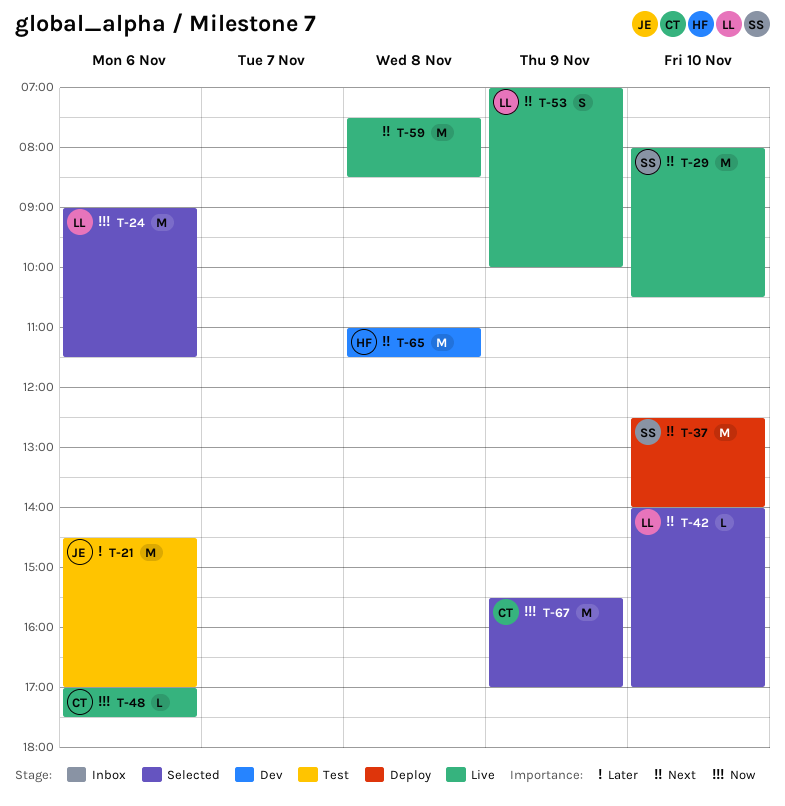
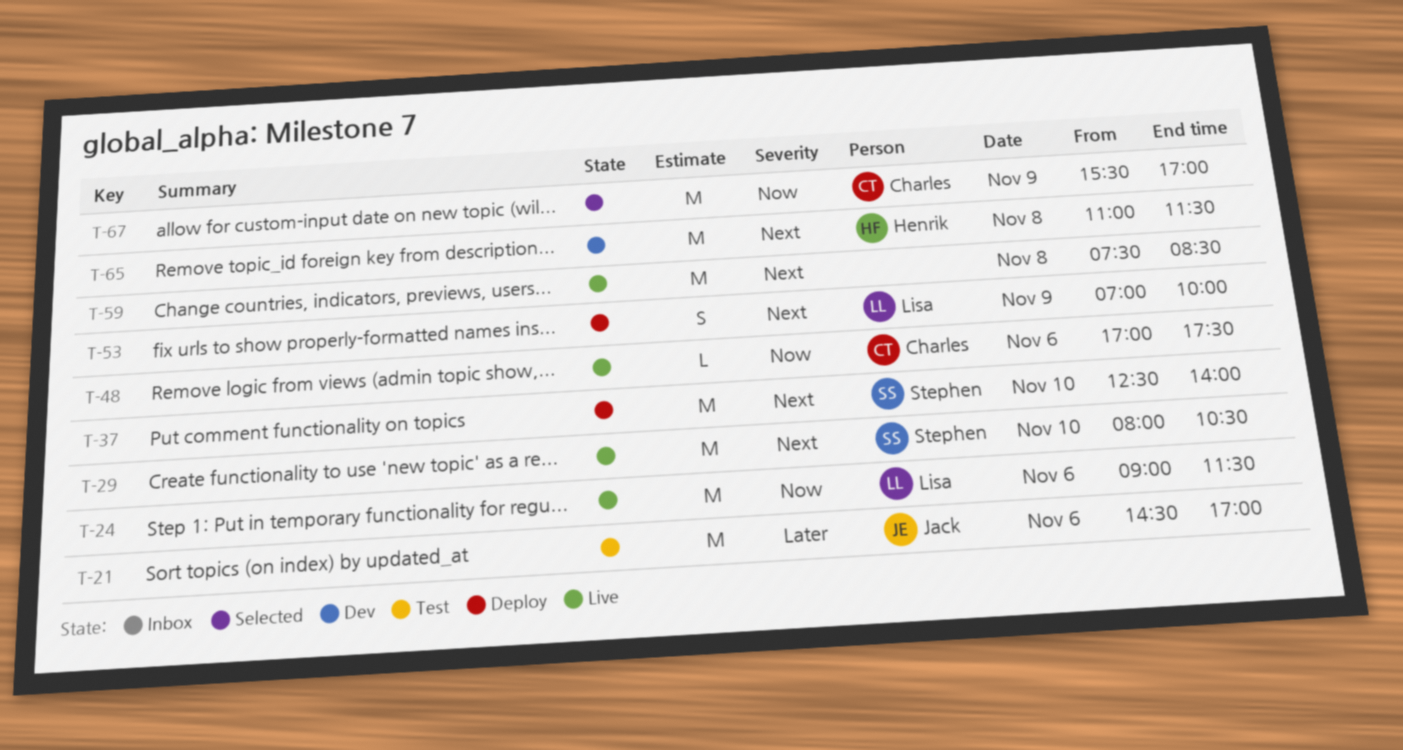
T-24, status: Selected -> Live
T-42: present -> none
T-53, status: Live -> Deploy

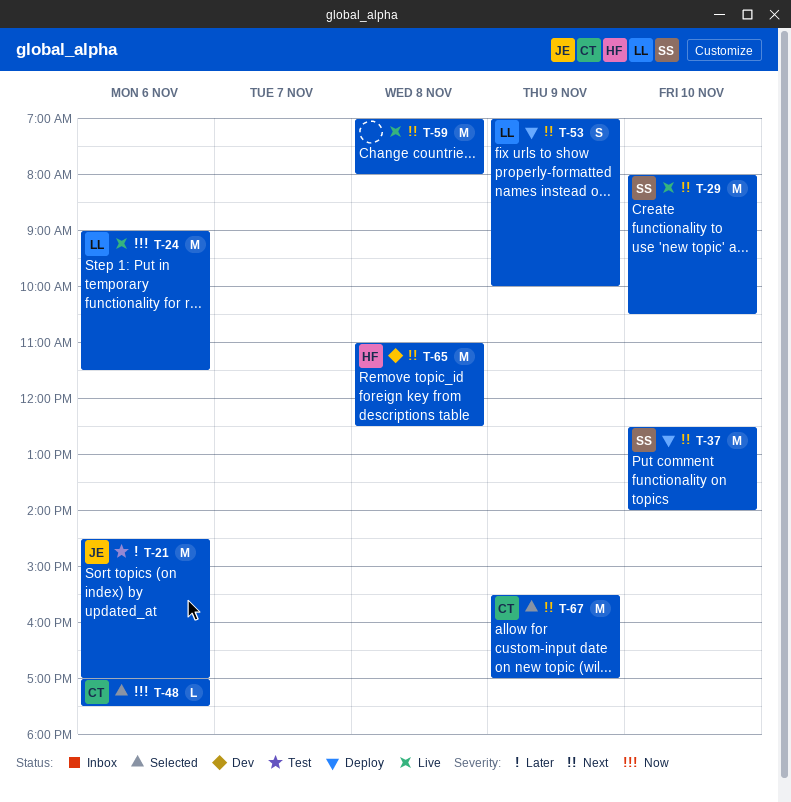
T-48, status: Live -> Selected
T-59, begins: 07:30 -> 07:00
T-59, ends: 08:30 -> 08:00
T-65, ends: 11:30 -> 12:30
T-67, priority: Now -> Next

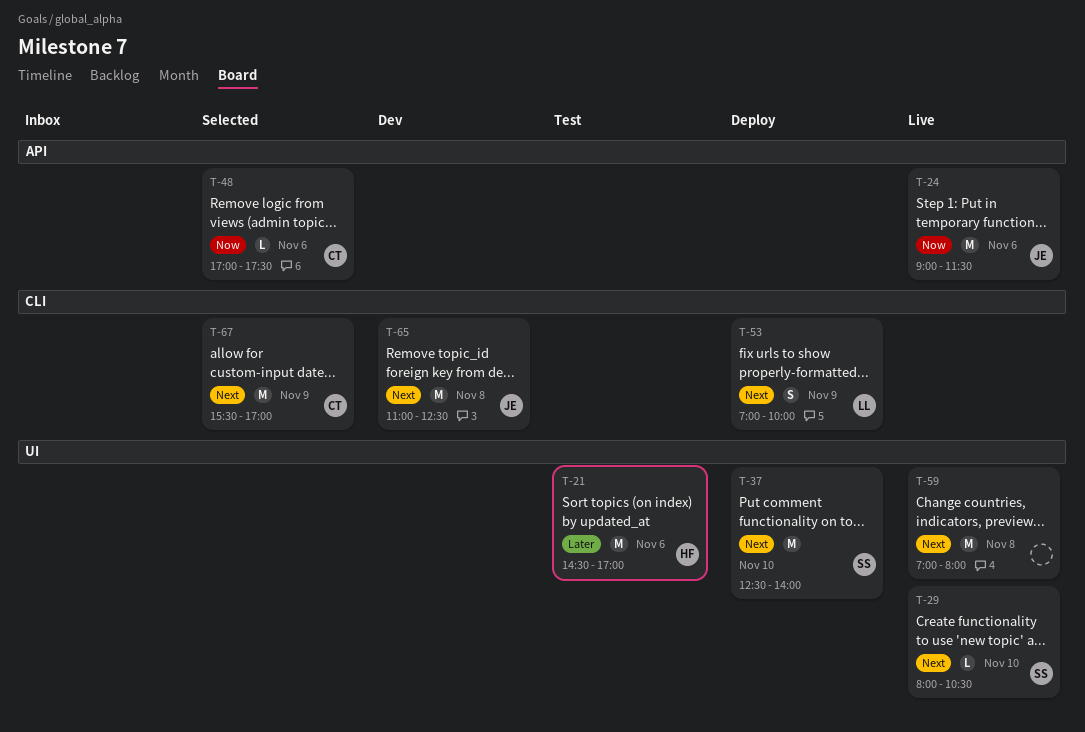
T-21, owner: JE -> HF
T-24, owner: LL -> JE
T-29, estimate: M -> L
T-65, owner: HF -> JE

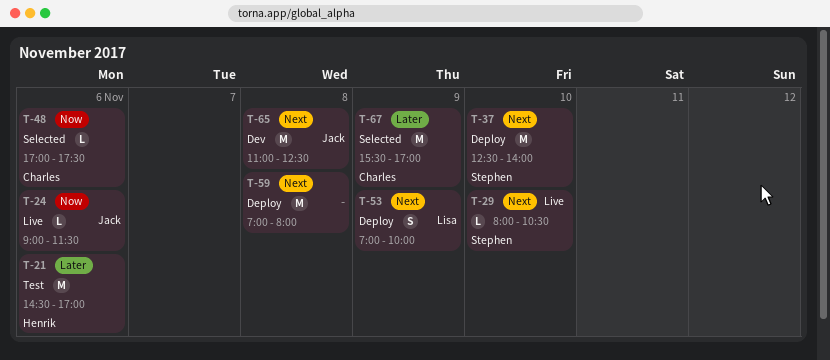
T-24, estimate: M -> L
T-59, status: Live -> Deploy
T-67, priority: Next -> Later

